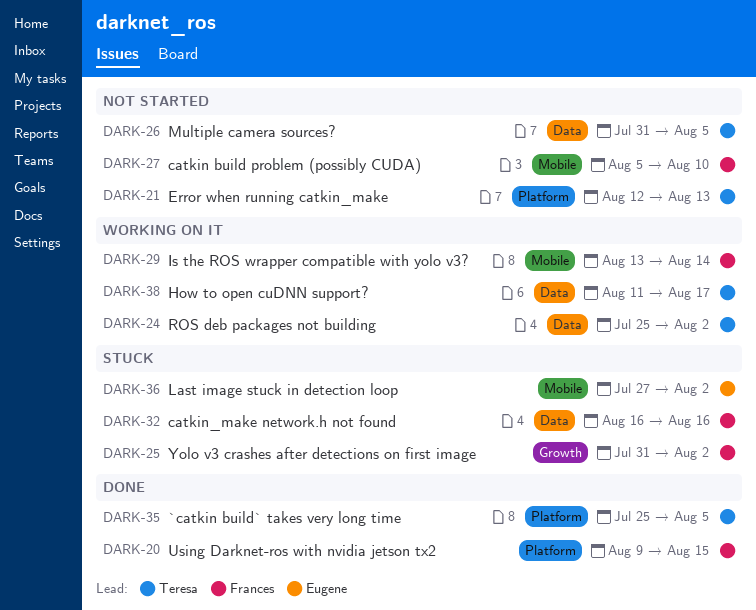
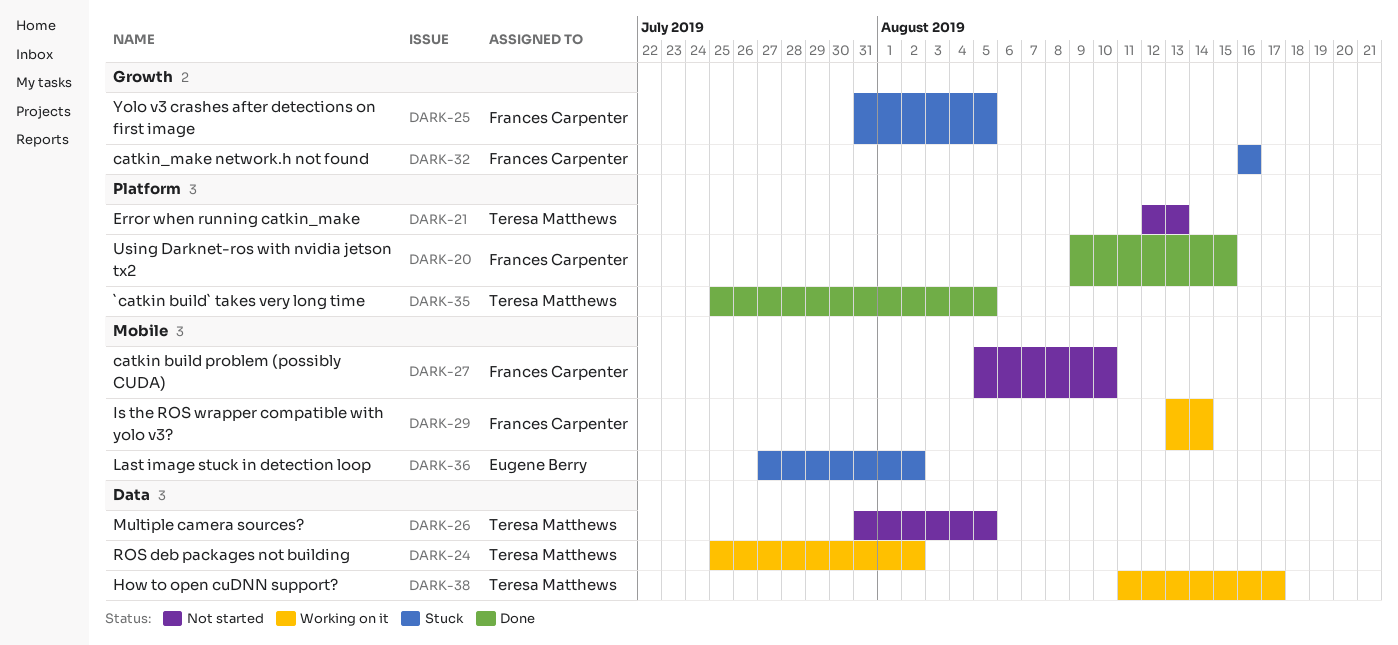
DARK-25, due: Aug 2 -> Aug 5
DARK-32, label: Data -> Growth

